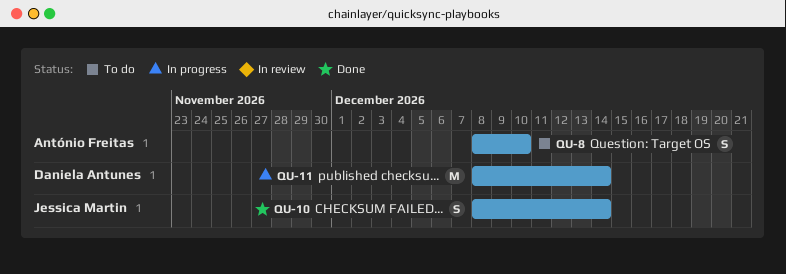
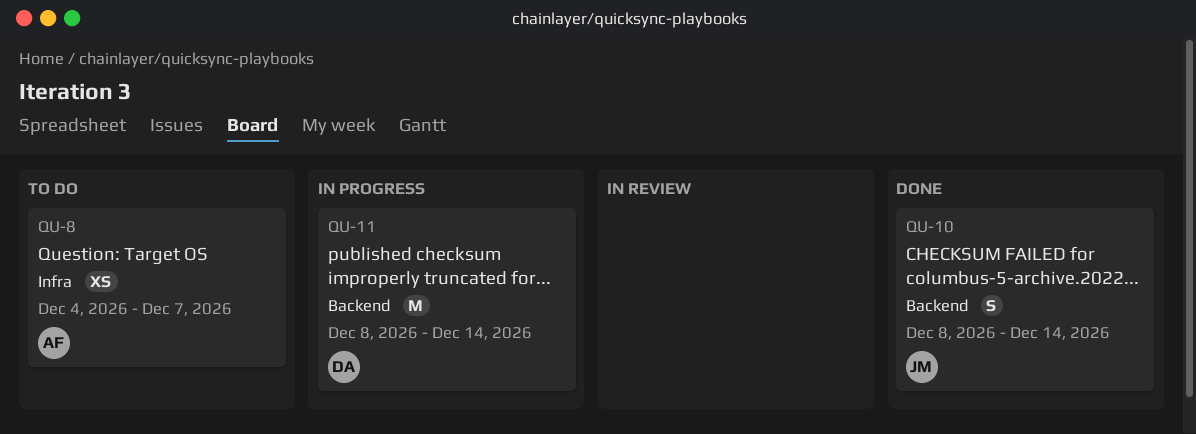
QU-8, estimate: S -> XS
QU-8, start: Dec 8 -> Dec 4
QU-8, due: Dec 10 -> Dec 7

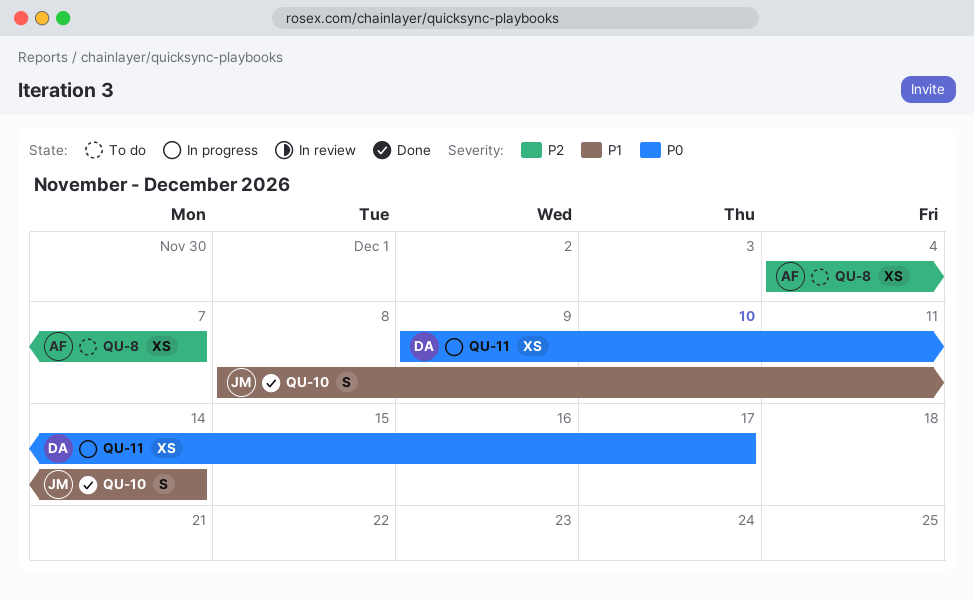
QU-11, estimate: M -> XS
QU-11, start: Dec 8 -> Dec 9
QU-11, due: Dec 14 -> Dec 17

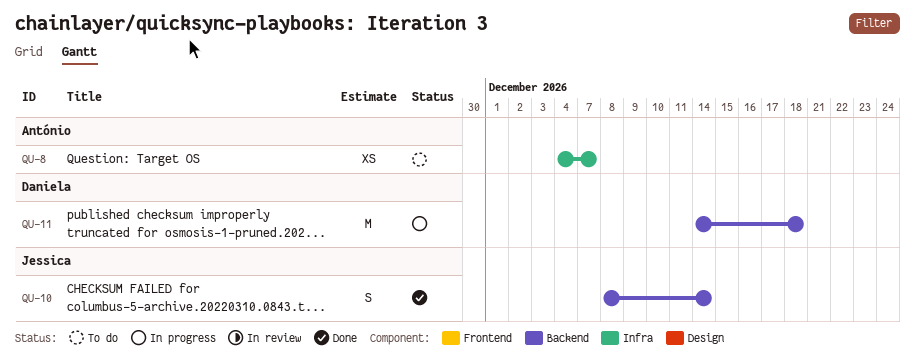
QU-11, estimate: XS -> M
QU-11, start: Dec 9 -> Dec 14
QU-11, due: Dec 17 -> Dec 18

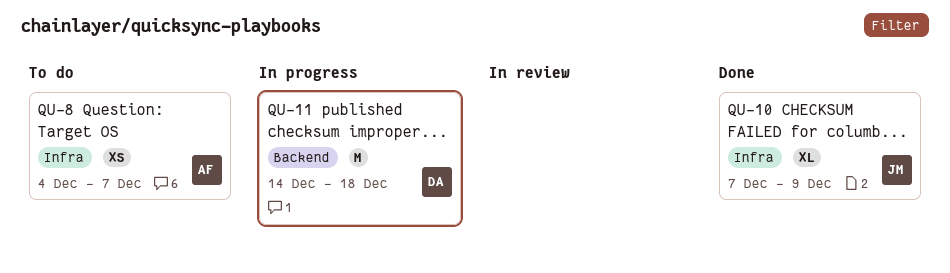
QU-10, label: Backend -> Infra
QU-10, estimate: S -> XL
QU-10, start: Dec 8 -> Dec 7
QU-10, due: Dec 14 -> Dec 9

